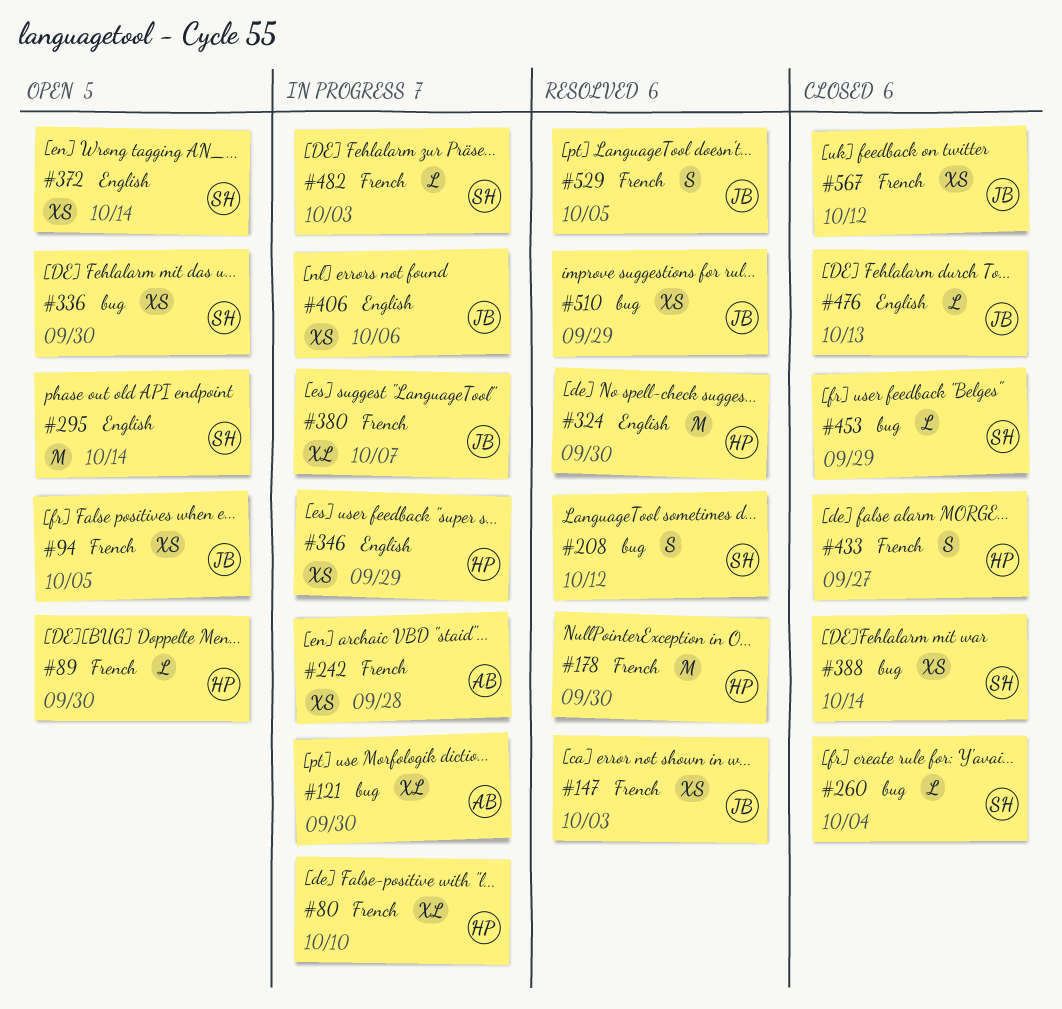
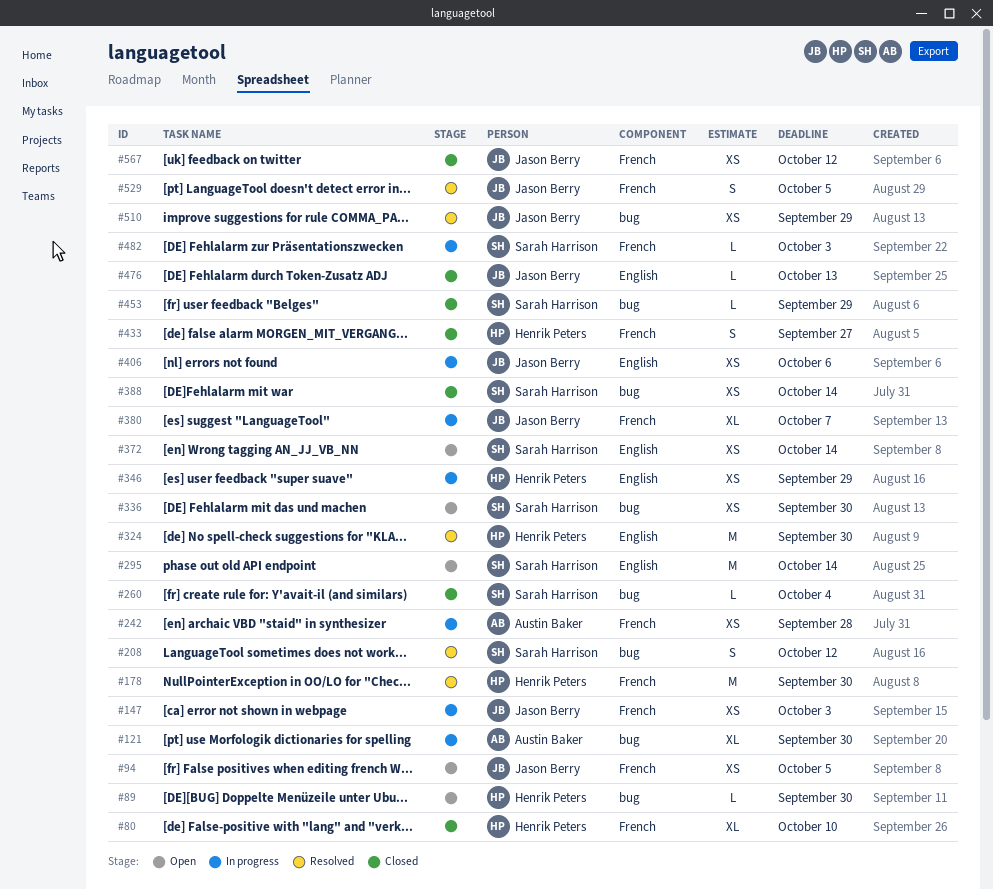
#80, status: In progress -> Closed
#89, label: French -> bug
#147, status: Resolved -> In progress

